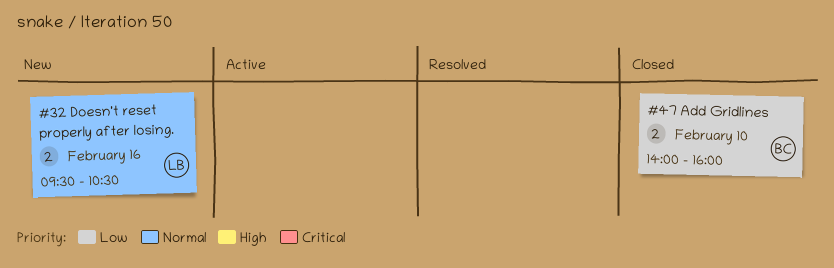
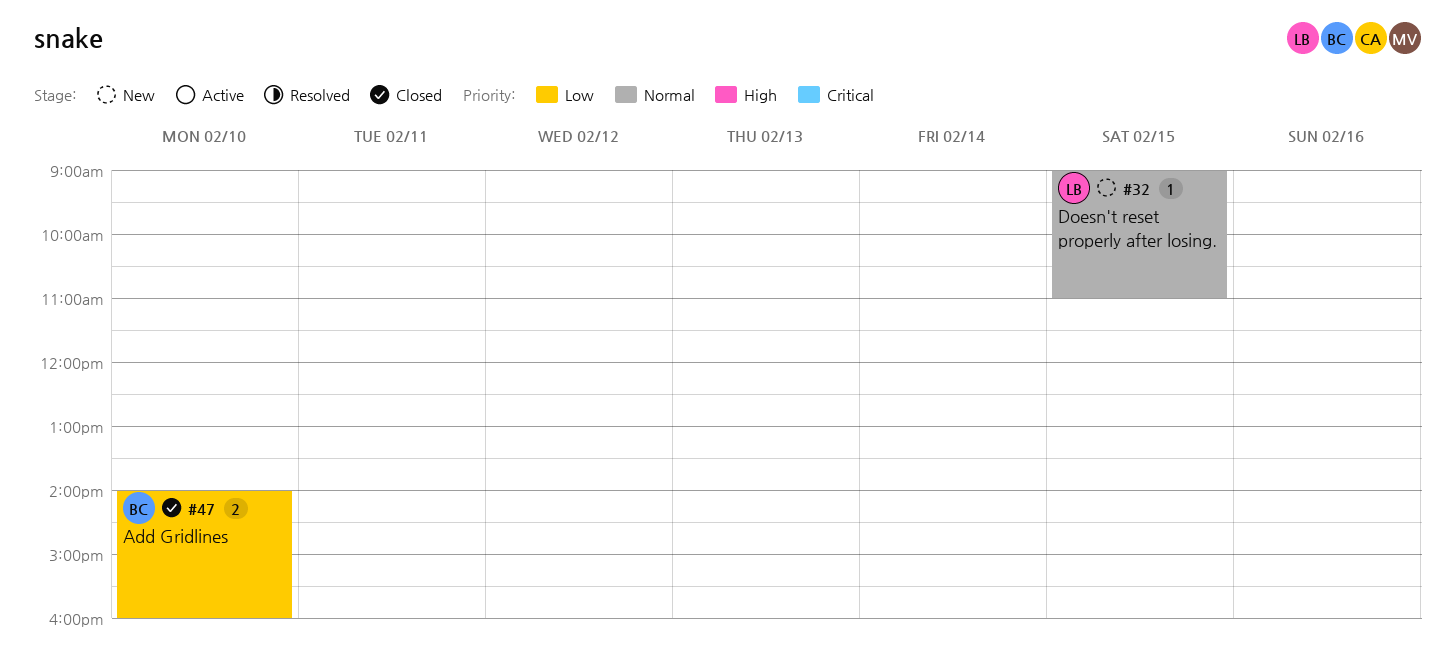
#32, estimate: 2 -> 1
#32, day: Feb 16 -> Feb 15
#32, begins: 09:30 -> 09:00
#32, ends: 10:30 -> 11:00

